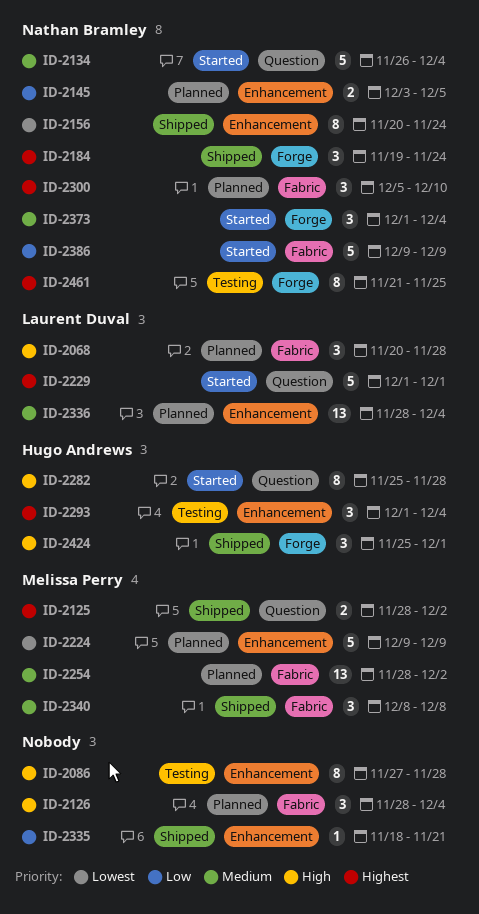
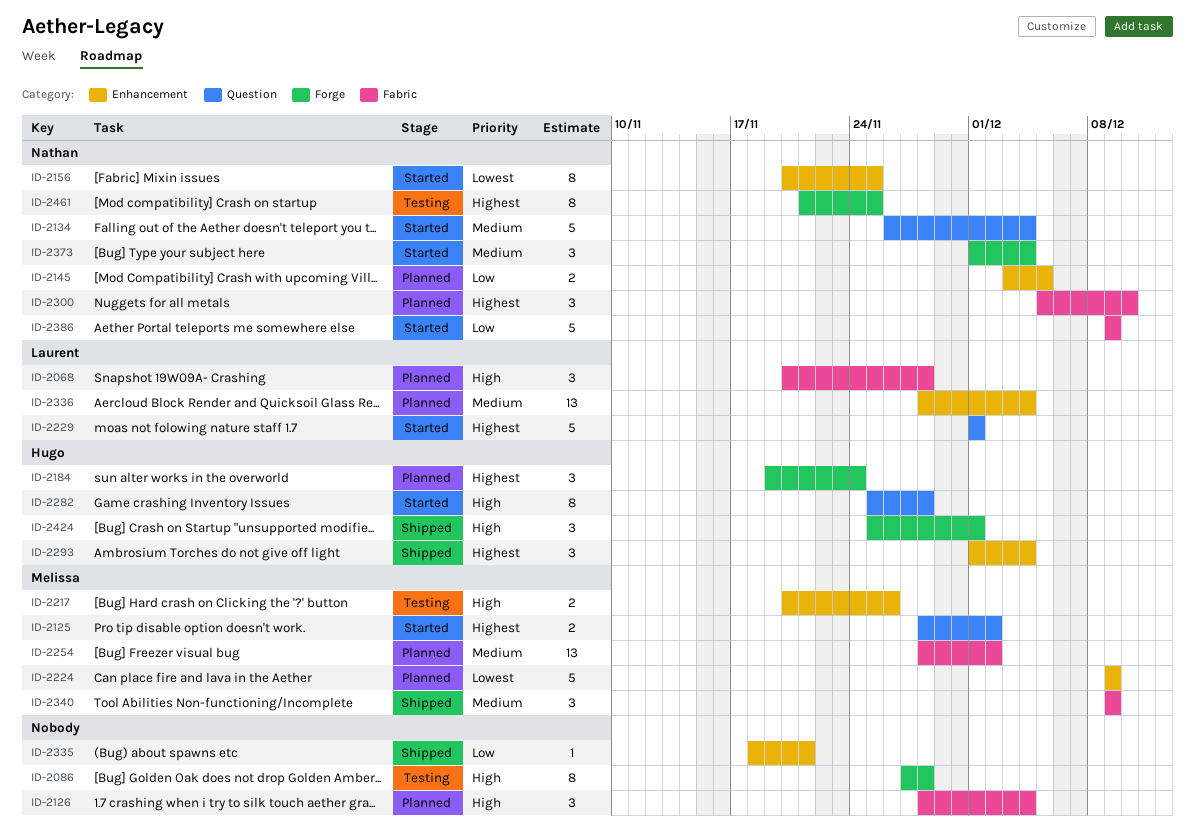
ID-2086, label: Enhancement -> Forge
ID-2125, status: Shipped -> Started
ID-2156, status: Shipped -> Started
ID-2156, due: Nov 24 -> Nov 25
ID-2184, status: Shipped -> Planned
ID-2184, owner: Nathan Bramley -> Hugo Andrews
ID-2217: none -> present
ID-2293, status: Testing -> Shipped
ID-2340, start: Dec 8 -> Dec 9
ID-2340, due: Dec 8 -> Dec 9

